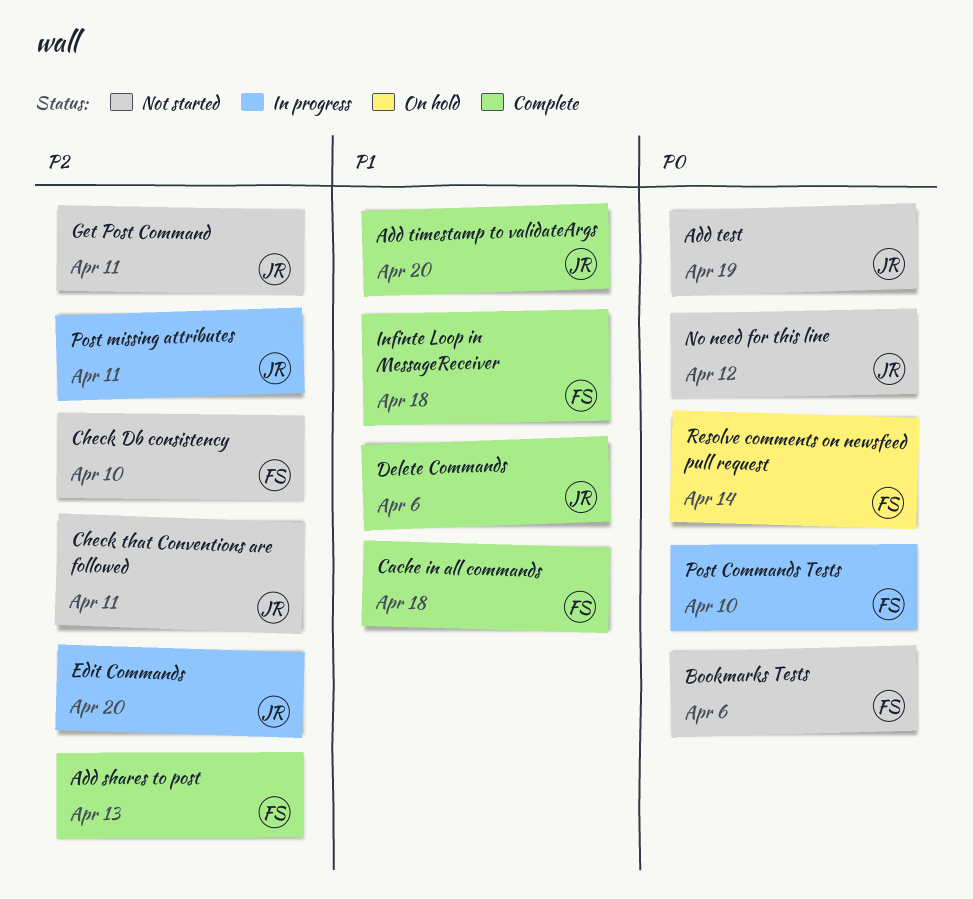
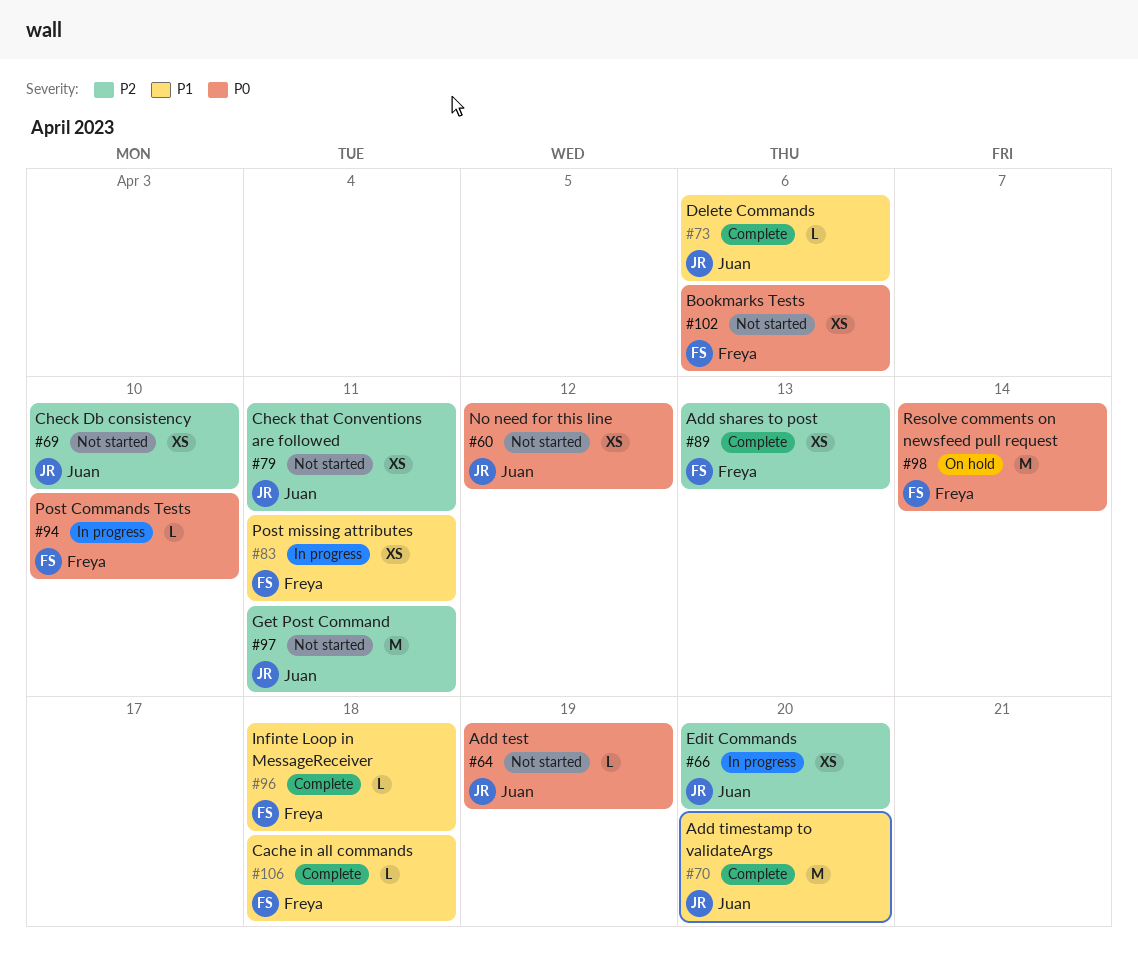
Check Db consistency, owner: Freya -> Juan
Post missing attributes, owner: Juan -> Freya
Post missing attributes, priority: P2 -> P1

